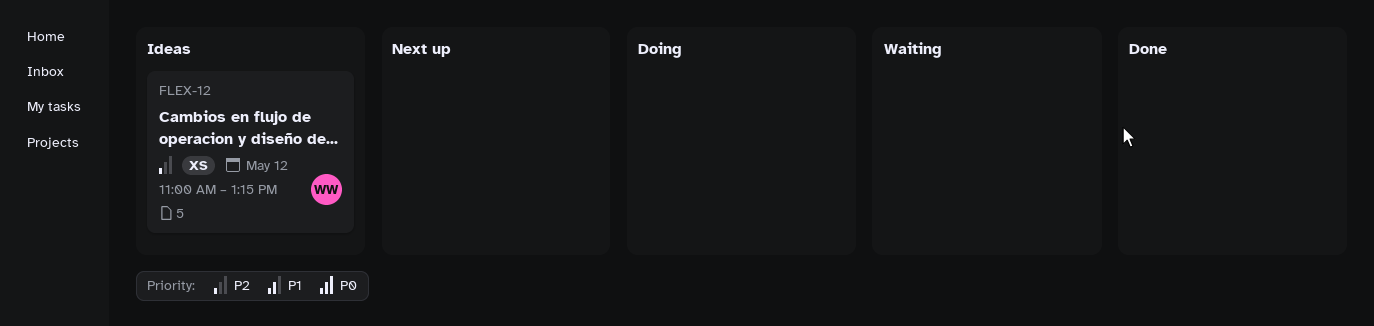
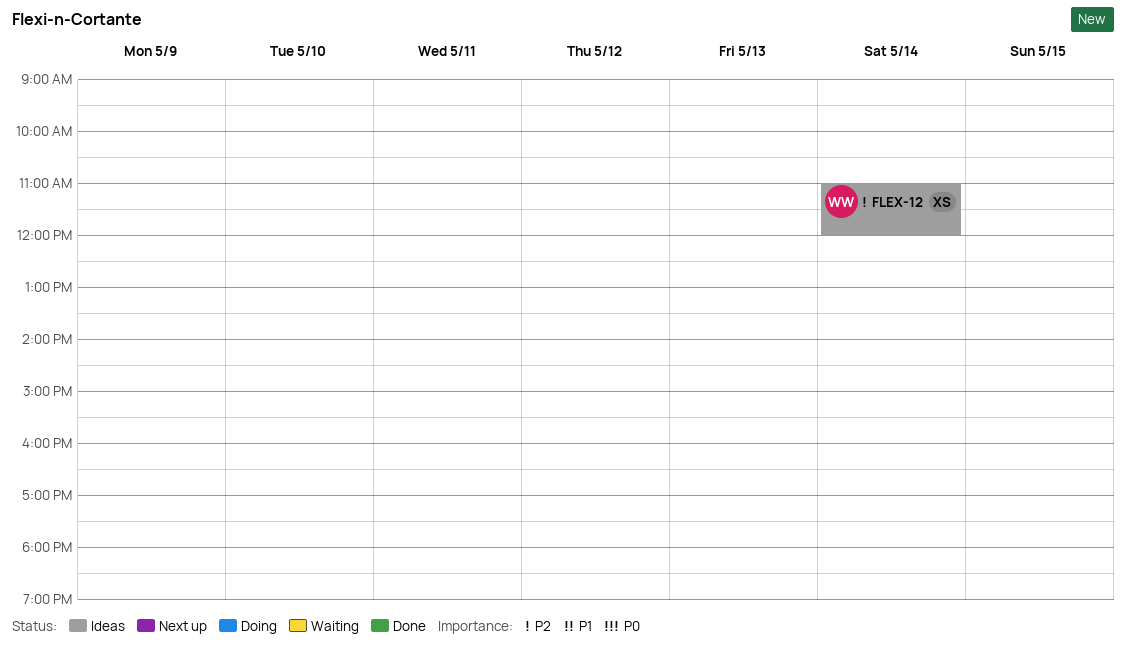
FLEX-12, day: May 12 -> May 14
FLEX-12, ends: 13:15 -> 12:00

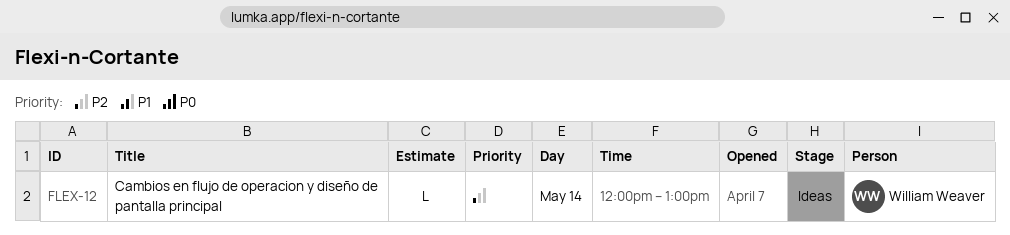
FLEX-12, estimate: XS -> L
FLEX-12, begins: 11:00 -> 12:00
FLEX-12, ends: 12:00 -> 13:00

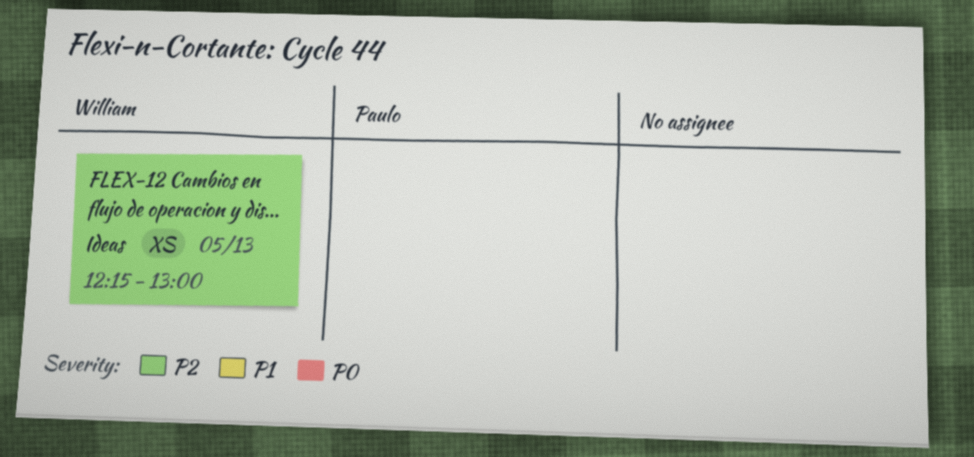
FLEX-12, estimate: L -> XS
FLEX-12, day: May 14 -> May 13
FLEX-12, begins: 12:00 -> 12:15

